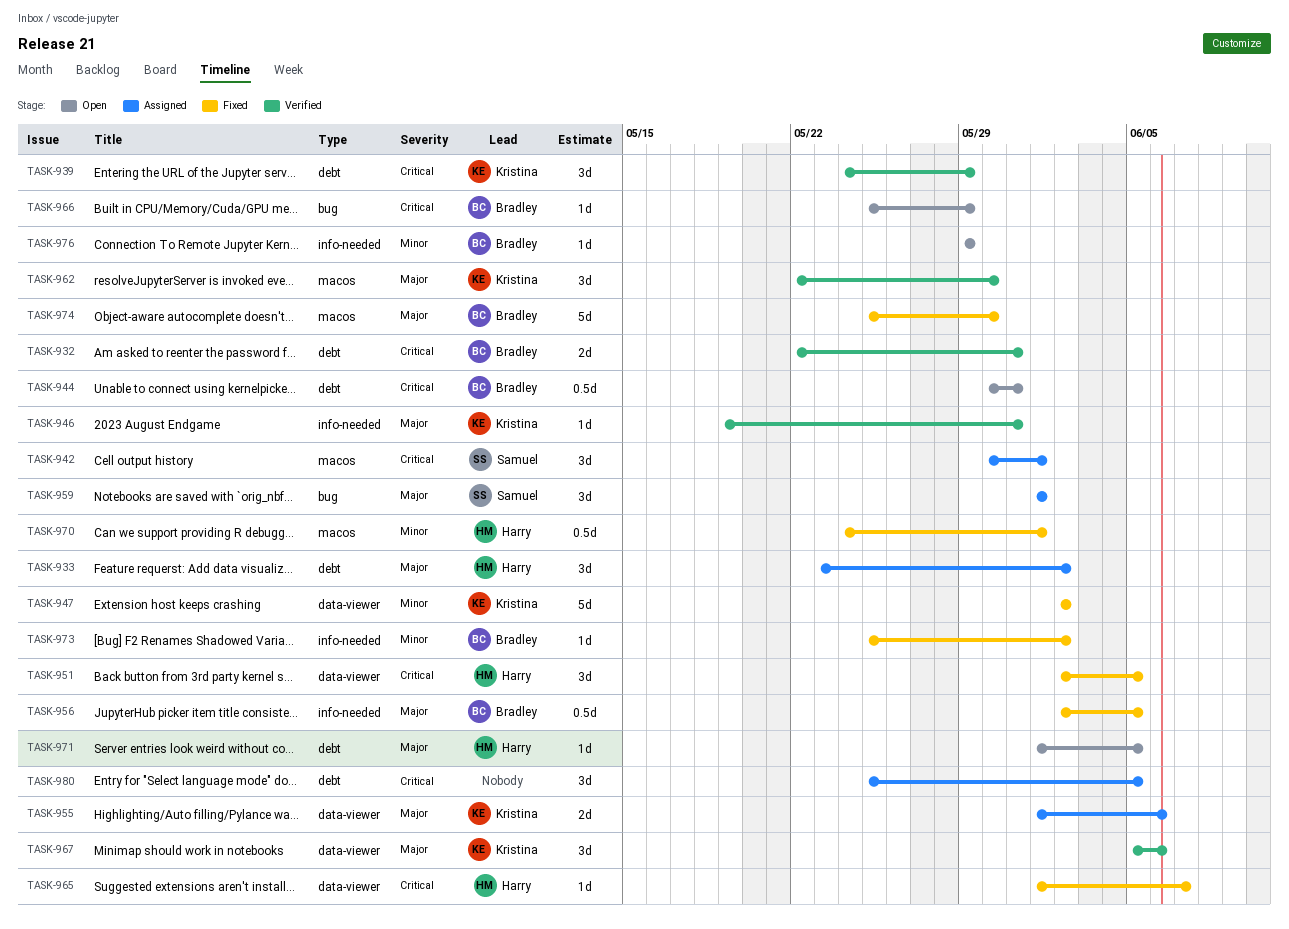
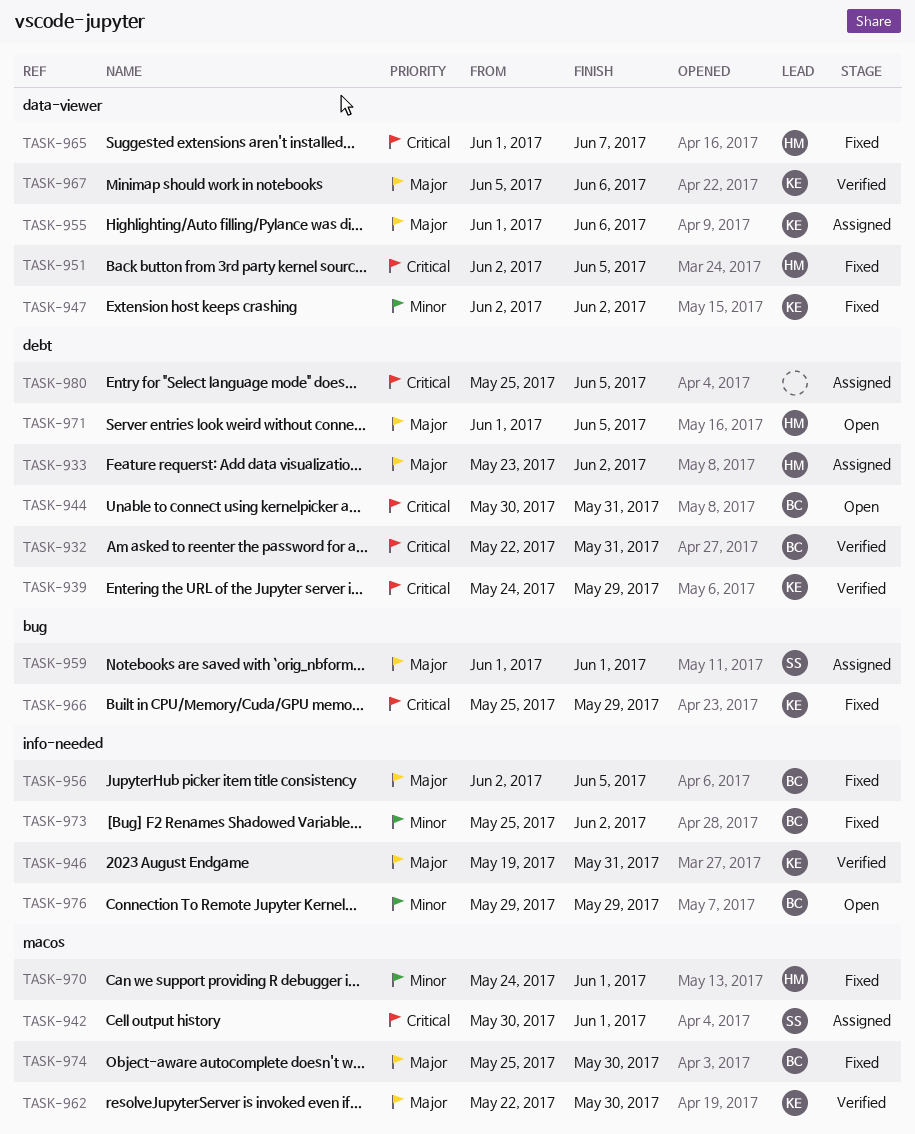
TASK-966, status: Open -> Fixed
TASK-966, owner: Bradley -> Kristina

